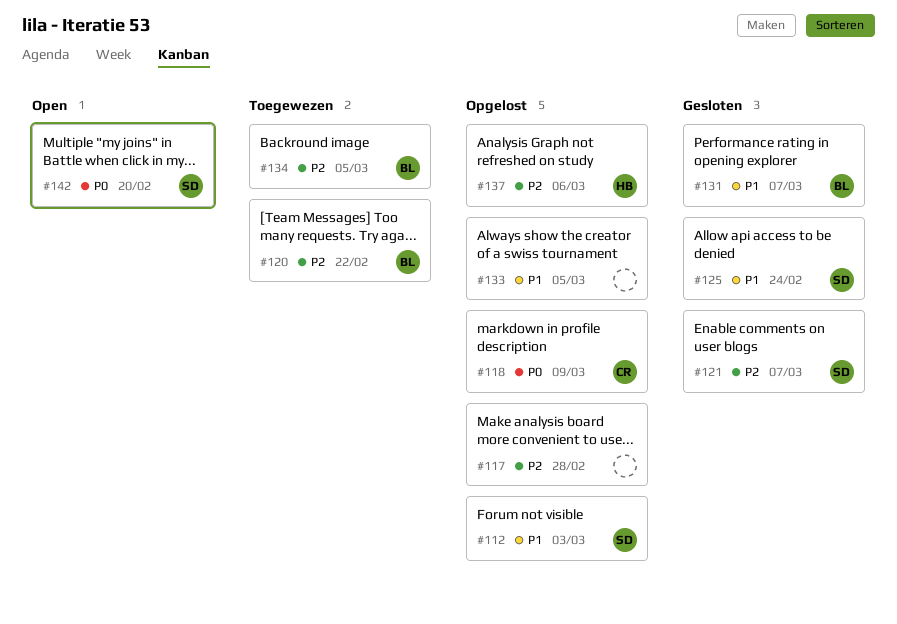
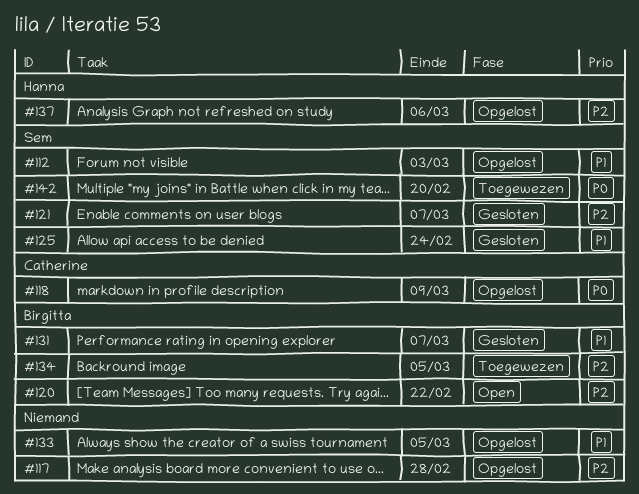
#120, status: Toegewezen -> Open
#142, status: Open -> Toegewezen

